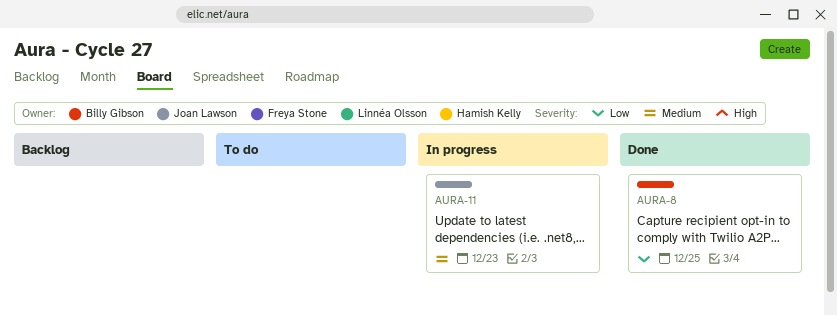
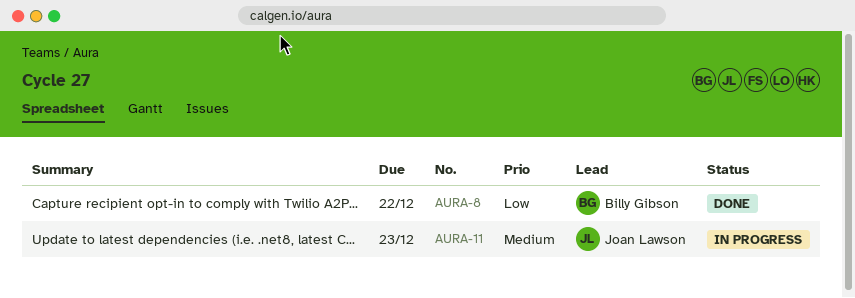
AURA-8, due: Dec 25 -> Dec 22

